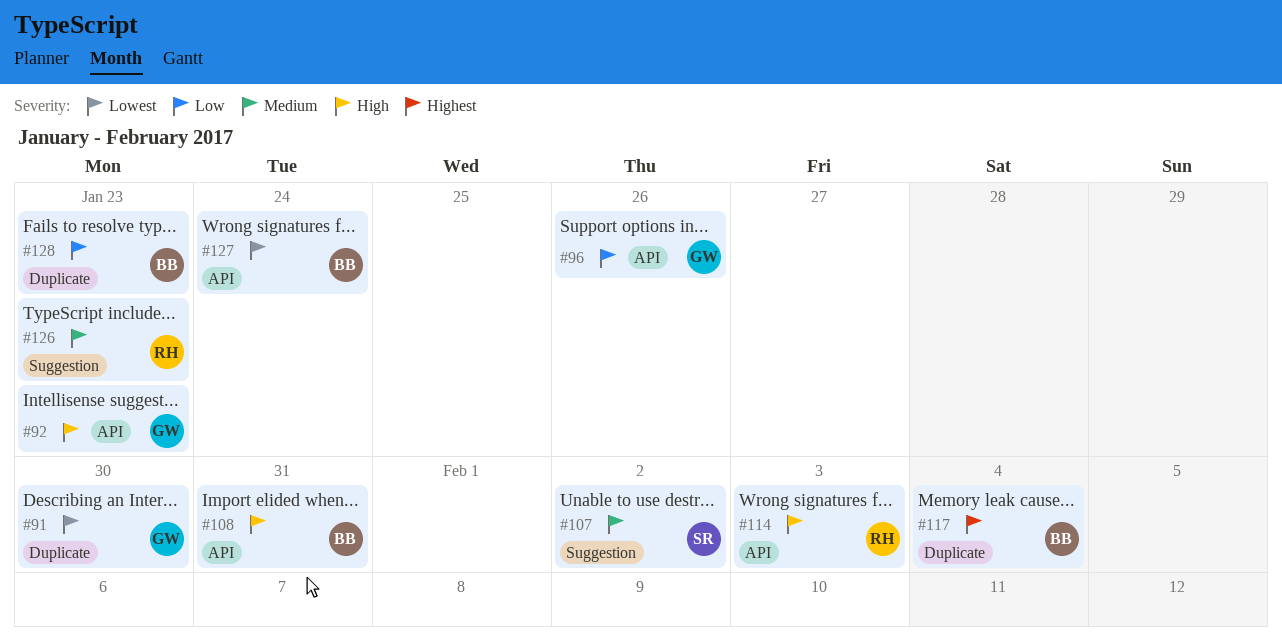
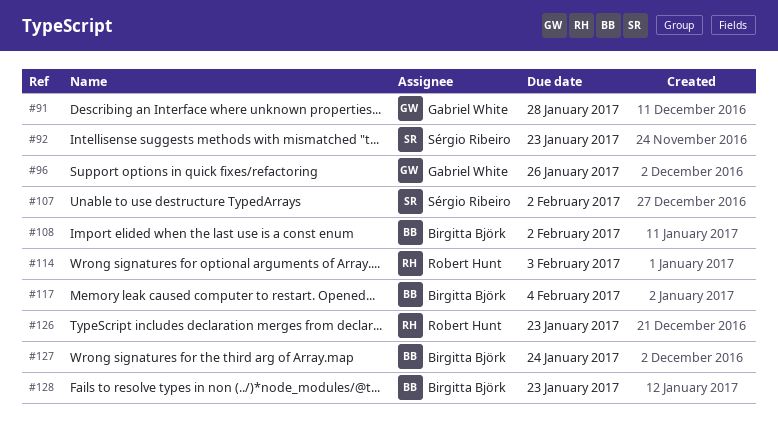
#91, due: Jan 30 -> Jan 28
#92, owner: Gabriel White -> Sérgio Ribeiro
#108, due: Jan 31 -> Feb 2

